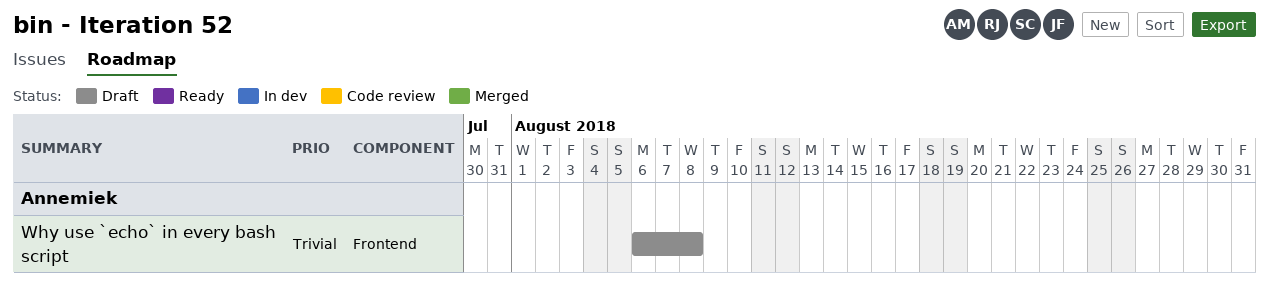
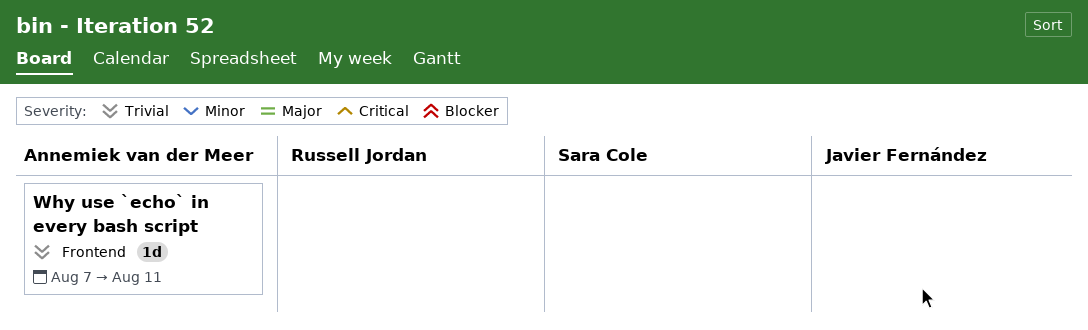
Why use `echo` in every bash script, start: Aug 6 -> Aug 7
Why use `echo` in every bash script, due: Aug 8 -> Aug 11

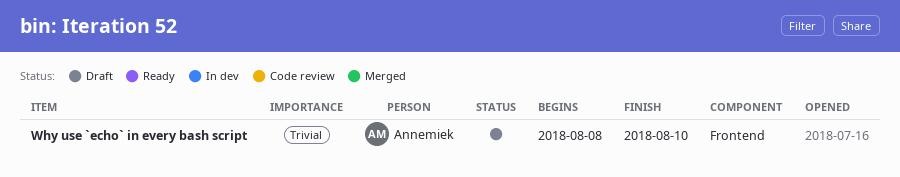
Why use `echo` in every bash script, start: Aug 7 -> Aug 8
Why use `echo` in every bash script, due: Aug 11 -> Aug 10

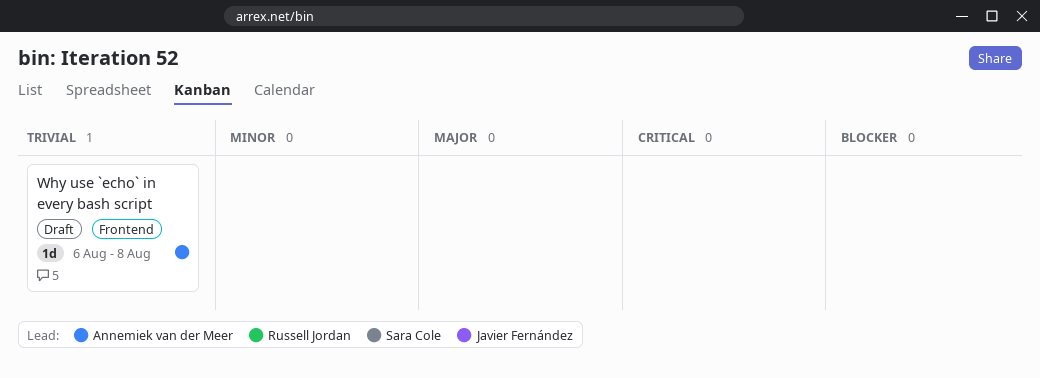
Why use `echo` in every bash script, start: Aug 8 -> Aug 6
Why use `echo` in every bash script, due: Aug 10 -> Aug 8

